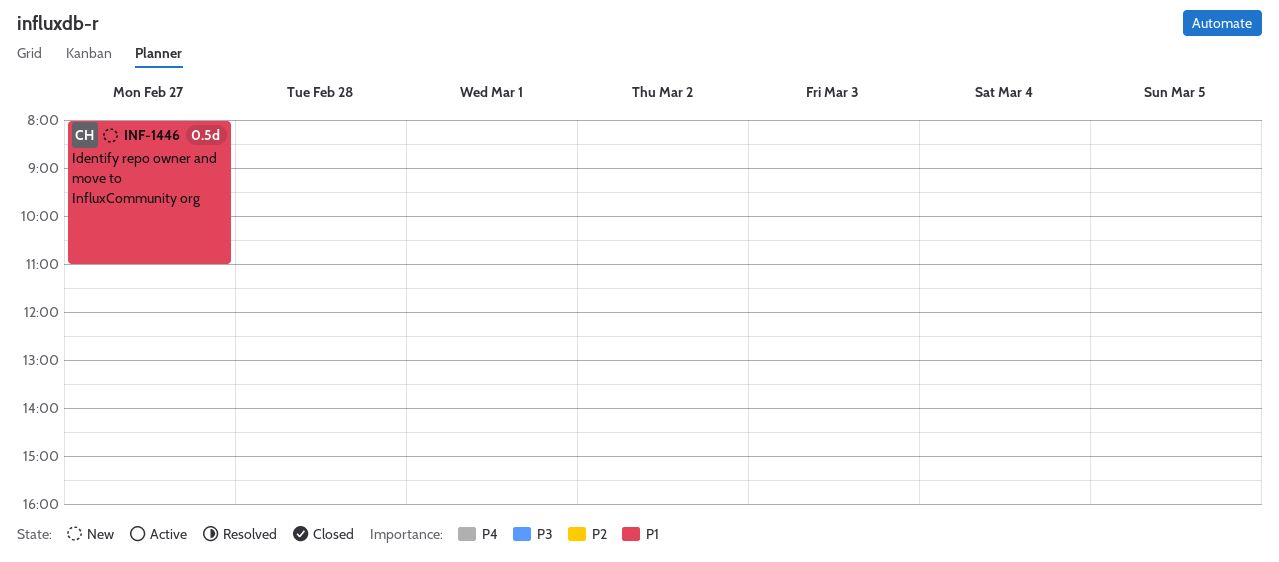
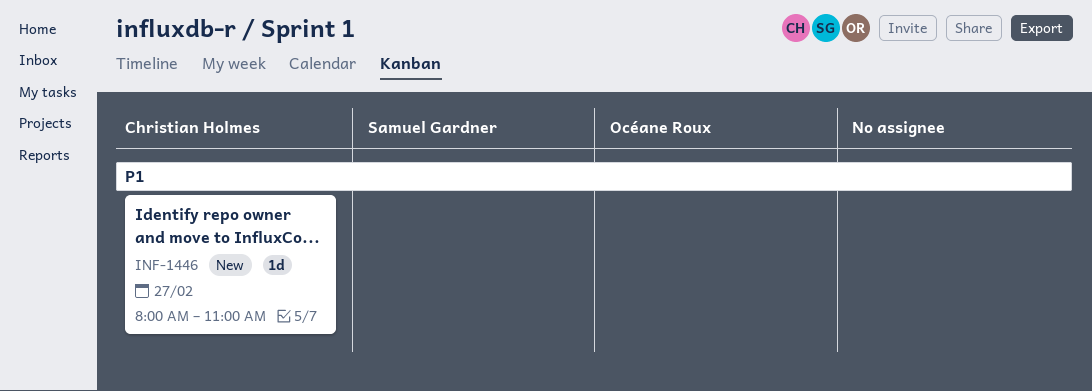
INF-1446, estimate: 0.5d -> 1d

